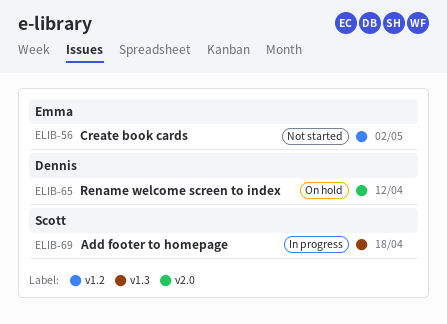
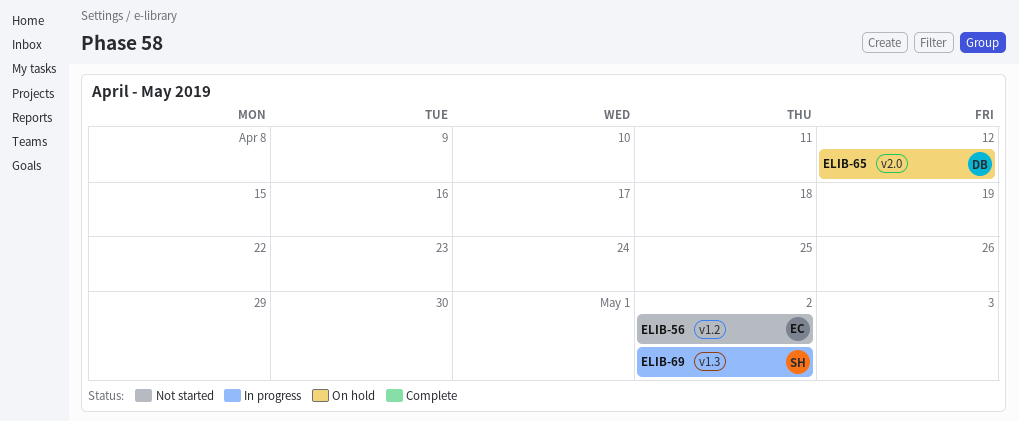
ELIB-69, due: Apr 18 -> May 2

